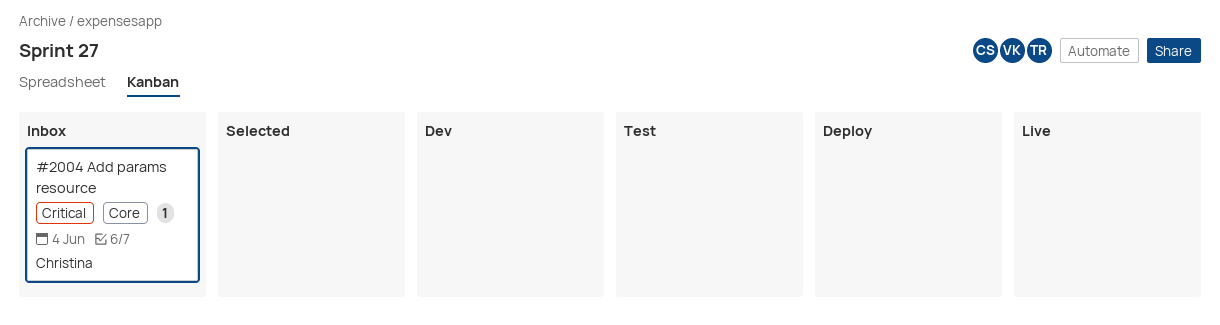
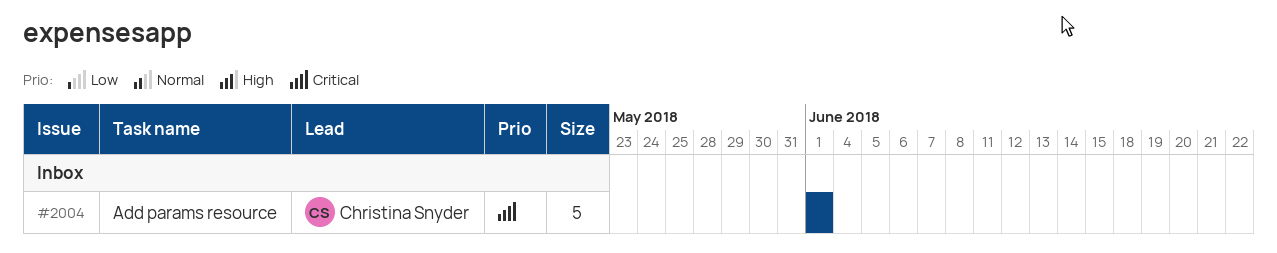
#2004, estimate: 1 -> 5
#2004, due: Jun 4 -> Jun 1

